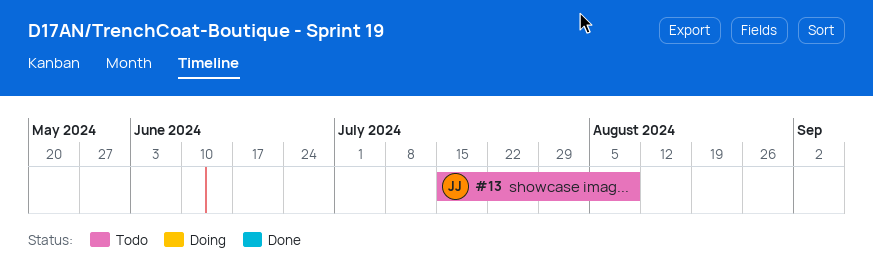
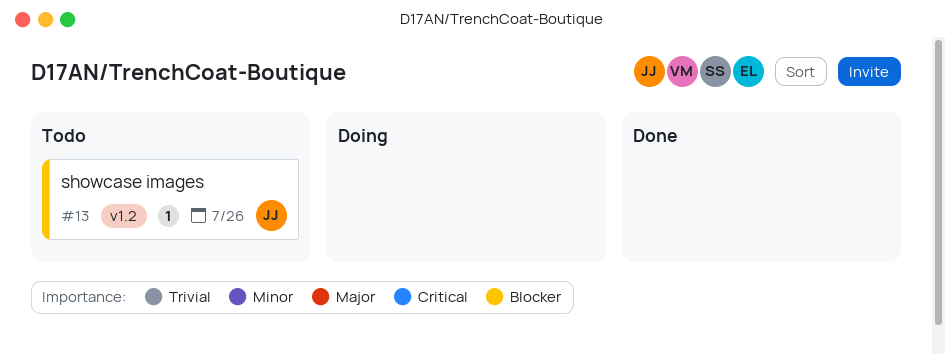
#13, due: Aug 9 -> Jul 26

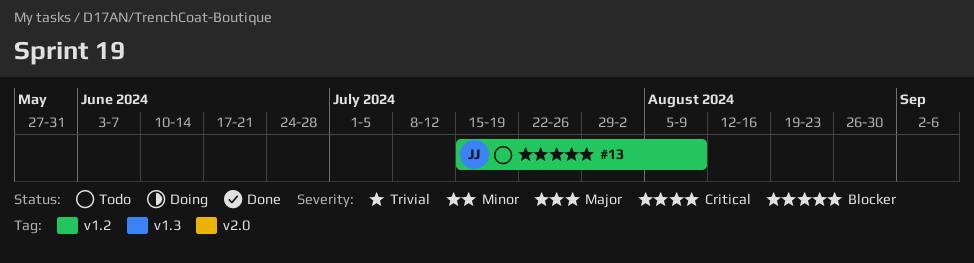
#13, due: Jul 26 -> Aug 9

